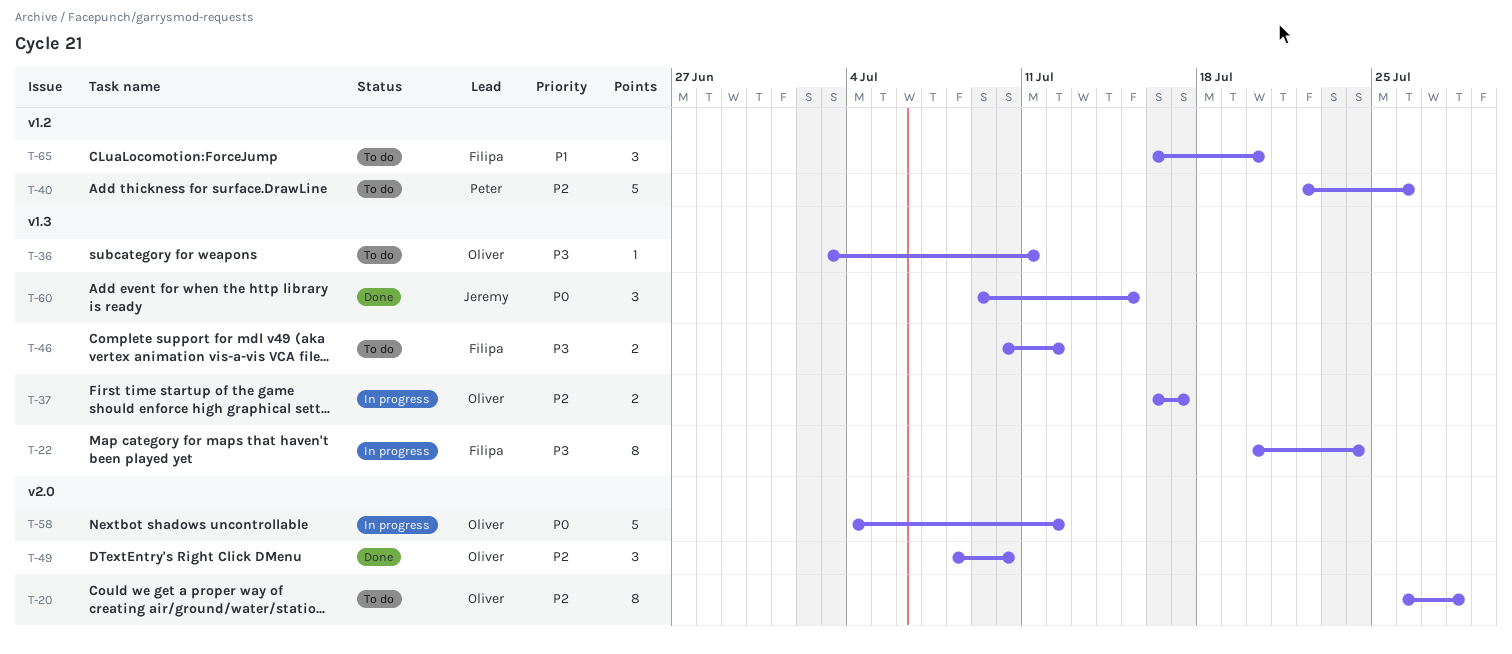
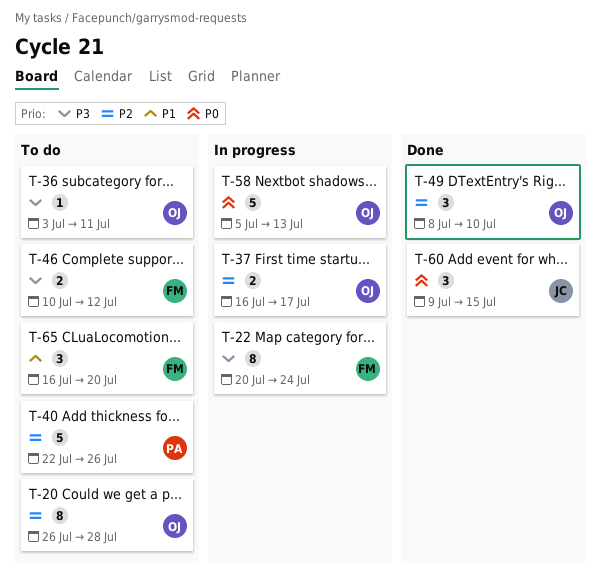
T-58, start: Jul 4 -> Jul 5
T-58, due: Jul 12 -> Jul 13

